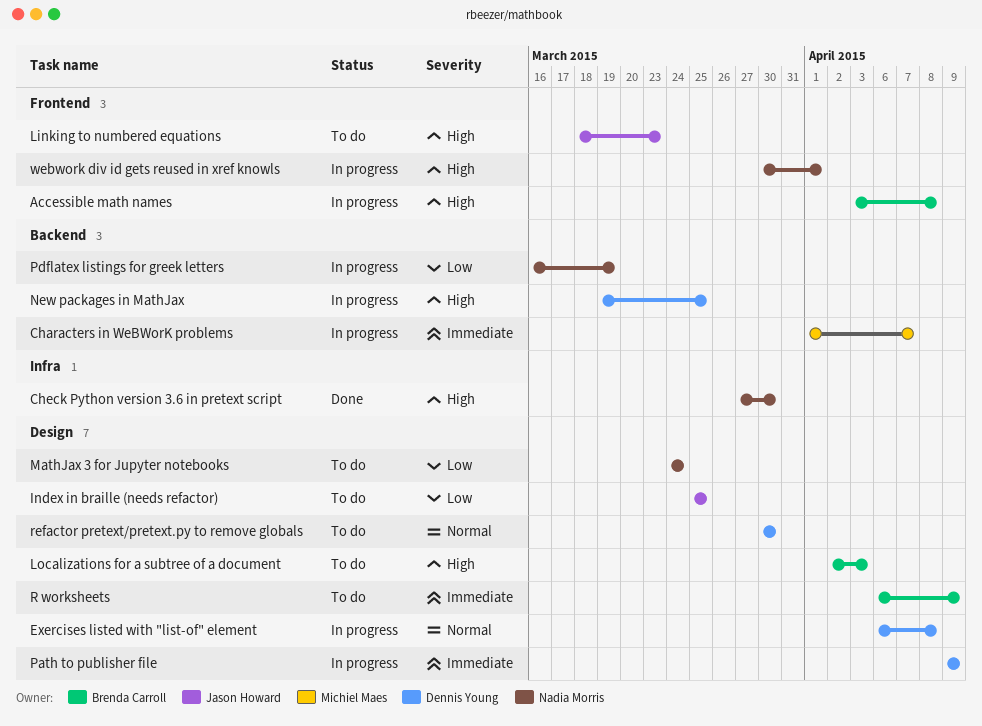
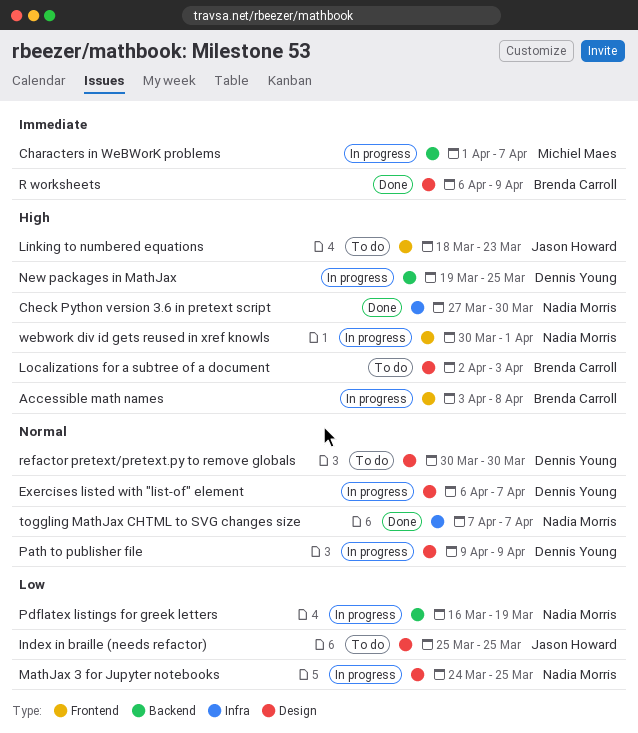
Exercises listed with "list-of" element, due: Apr 8 -> Apr 7
MathJax 3 for Jupyter notebooks, status: To do -> In progress
MathJax 3 for Jupyter notebooks, due: Mar 24 -> Mar 25
Path to publisher file, priority: Immediate -> Normal
R worksheets, status: To do -> Done
toggling MathJax CHTML to SVG changes size: none -> present

